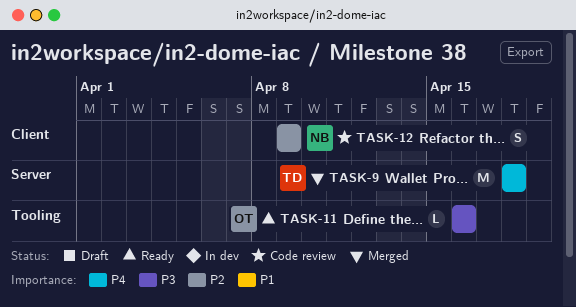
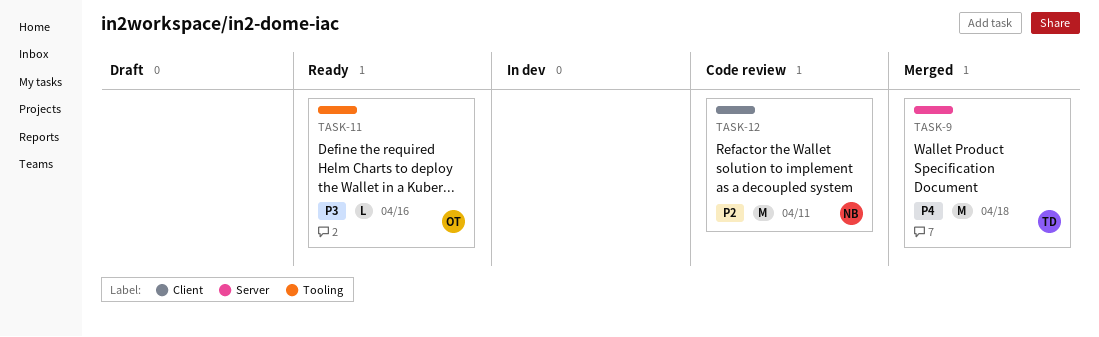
TASK-12, estimate: S -> M
TASK-12, due: Apr 9 -> Apr 11

